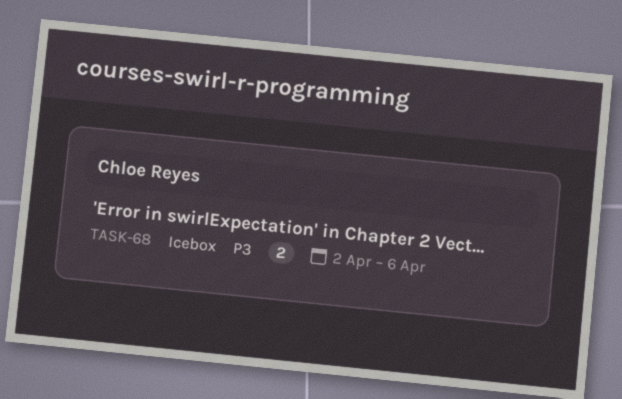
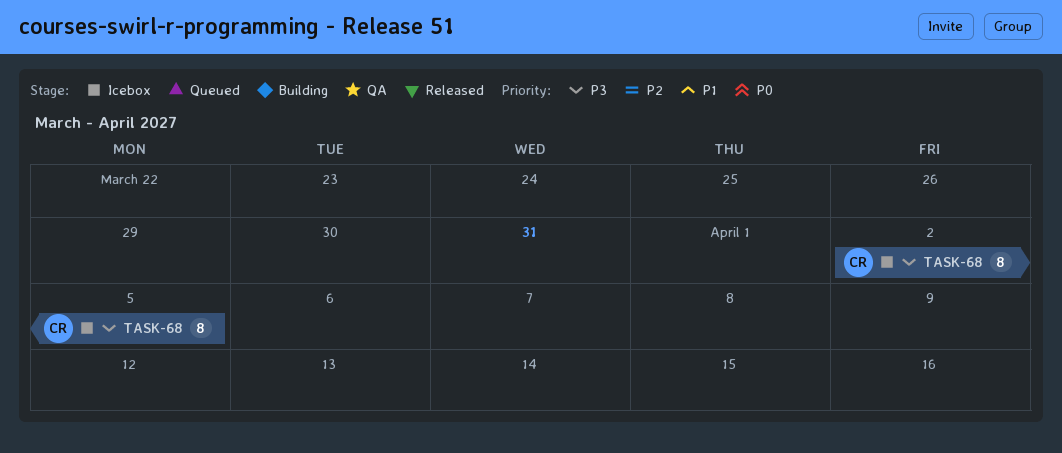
TASK-68, estimate: 2 -> 8
TASK-68, due: Apr 6 -> Apr 5

